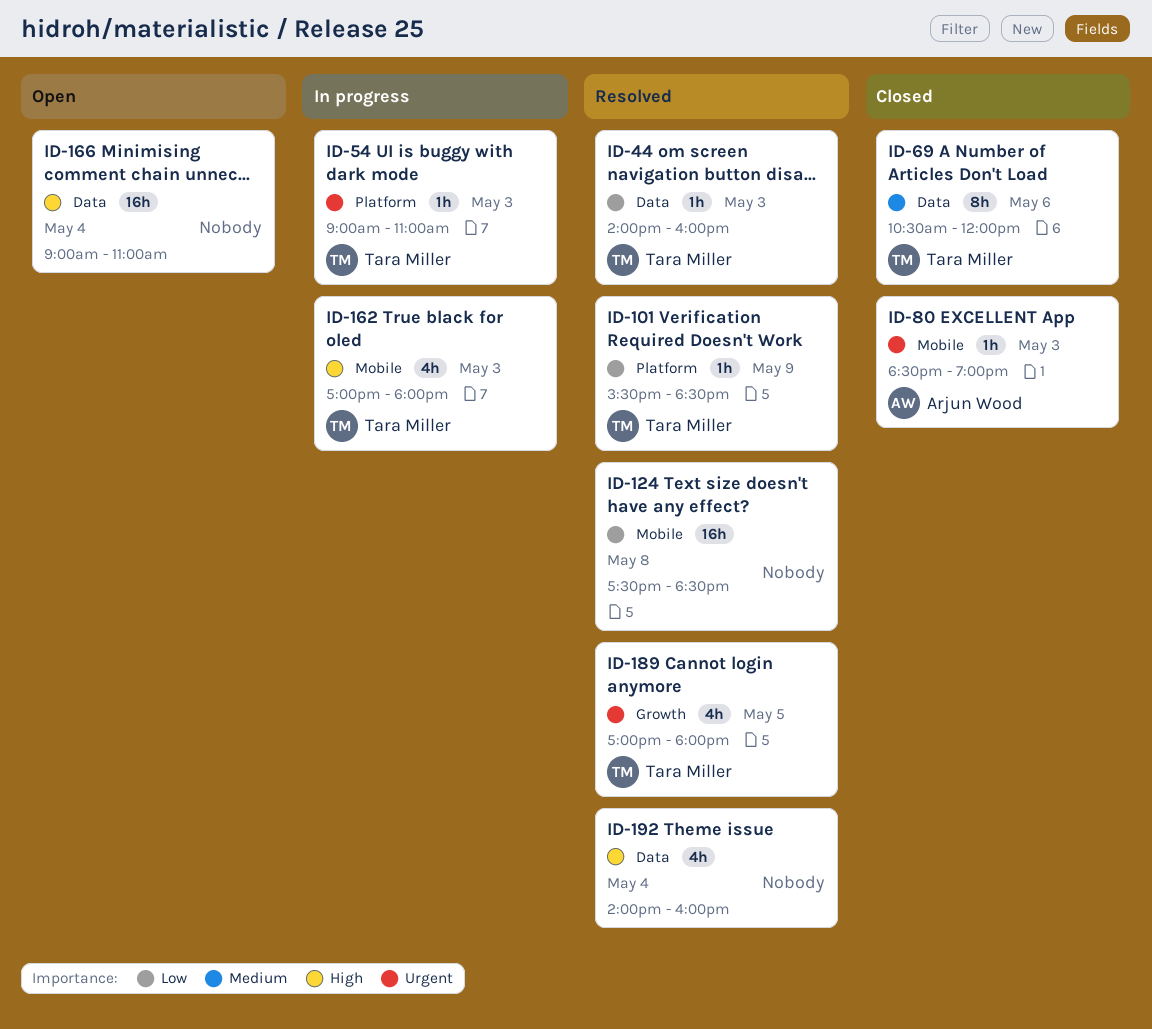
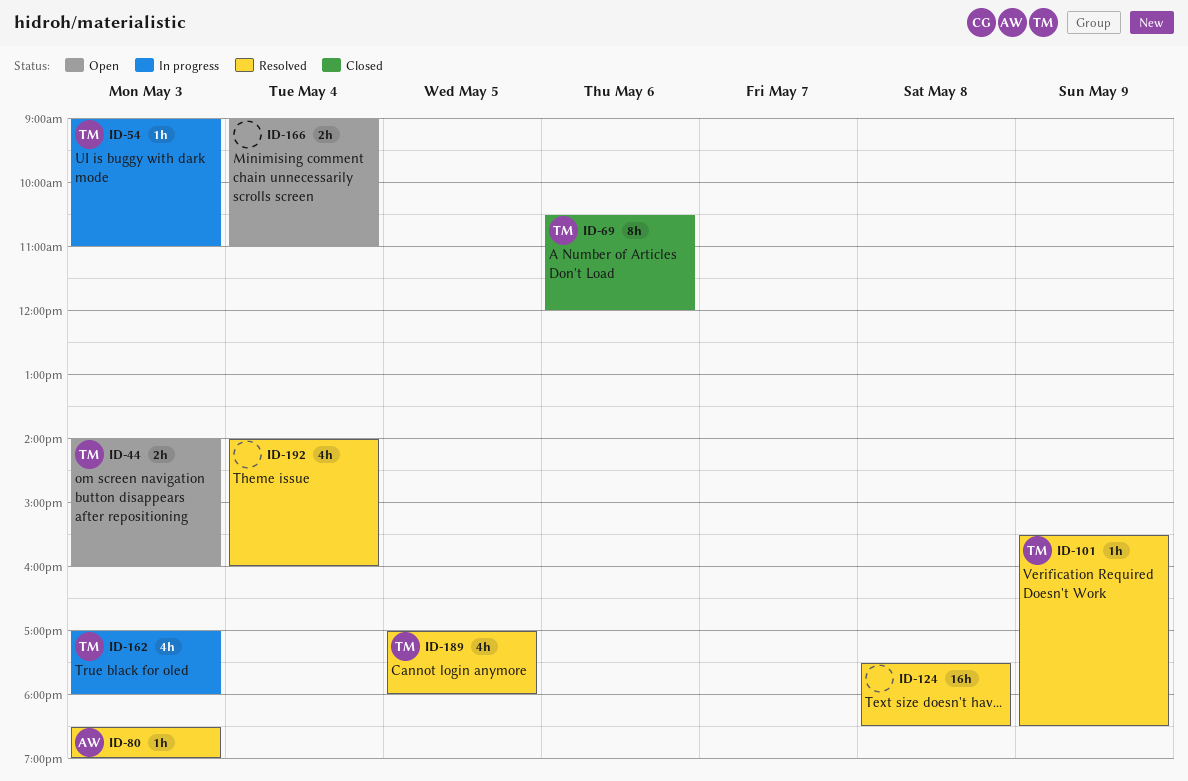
ID-44, status: Resolved -> Open
ID-44, estimate: 1h -> 2h
ID-80, status: Closed -> Resolved
ID-166, estimate: 16h -> 2h

